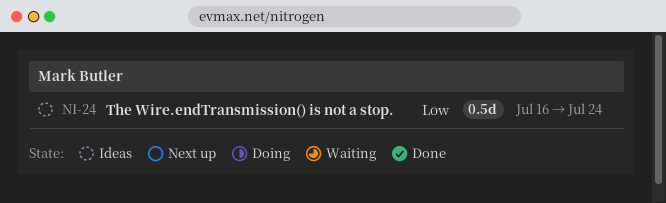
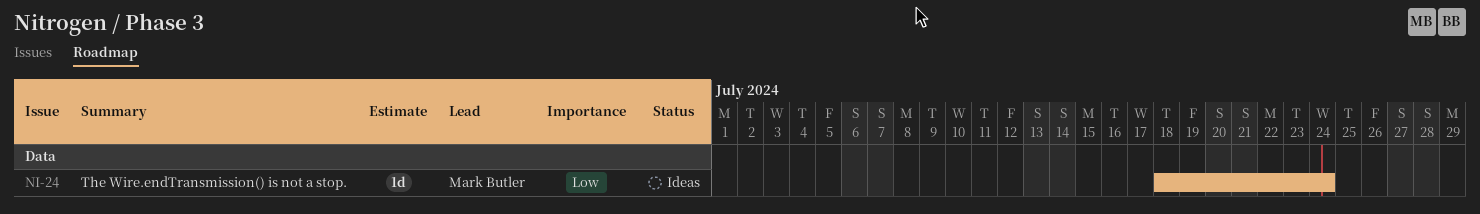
NI-24, estimate: 0.5d -> 1d
NI-24, start: Jul 16 -> Jul 18

